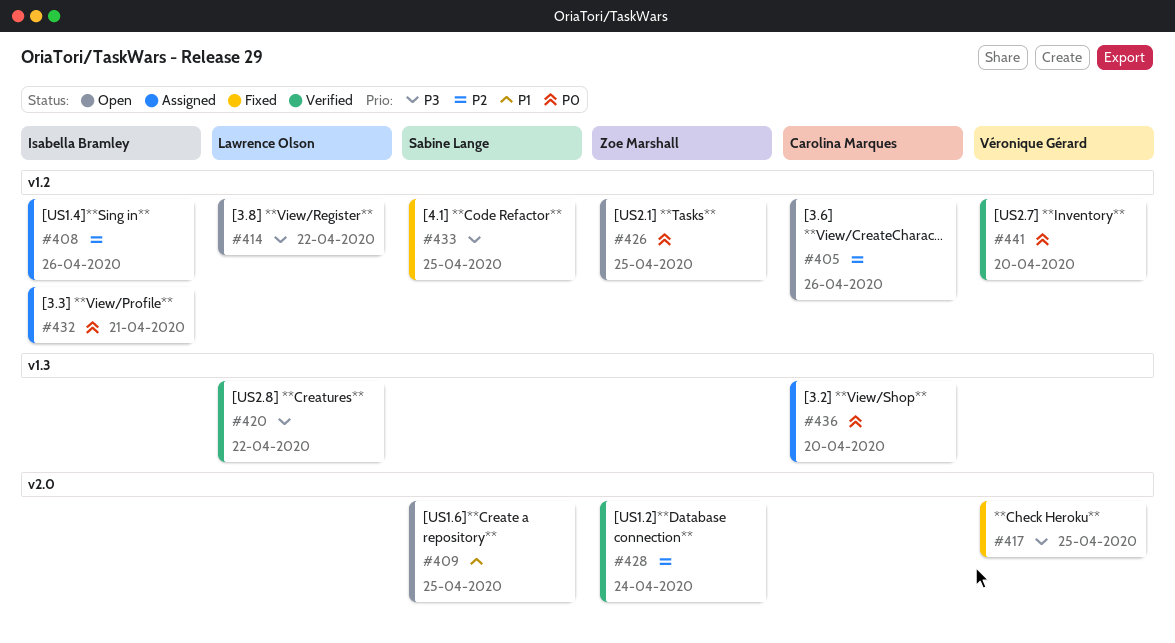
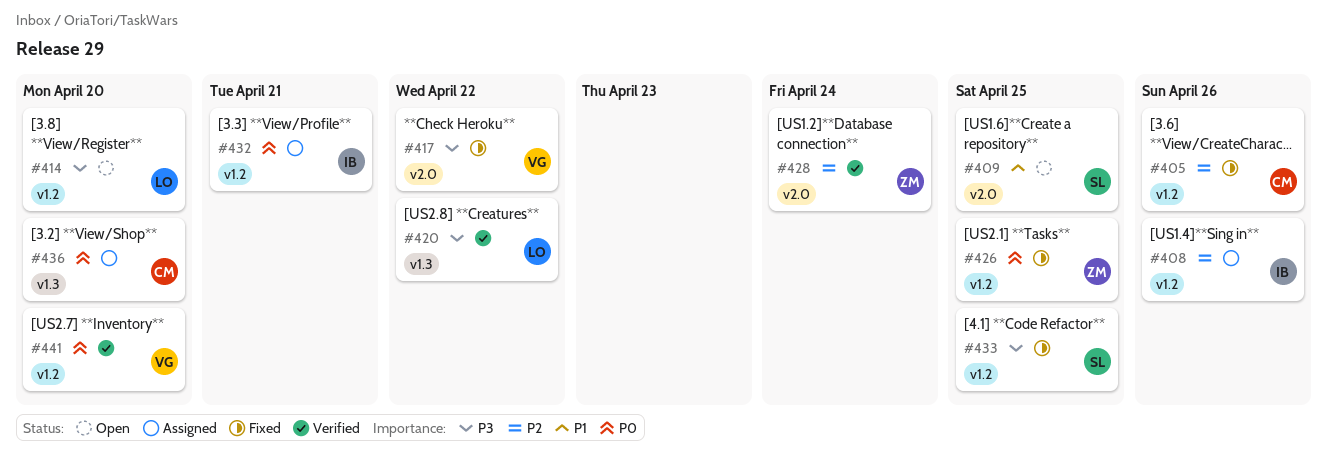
#405, status: Open -> Fixed
#414, due: Apr 22 -> Apr 20
#417, due: Apr 25 -> Apr 22
#426, status: Open -> Fixed

